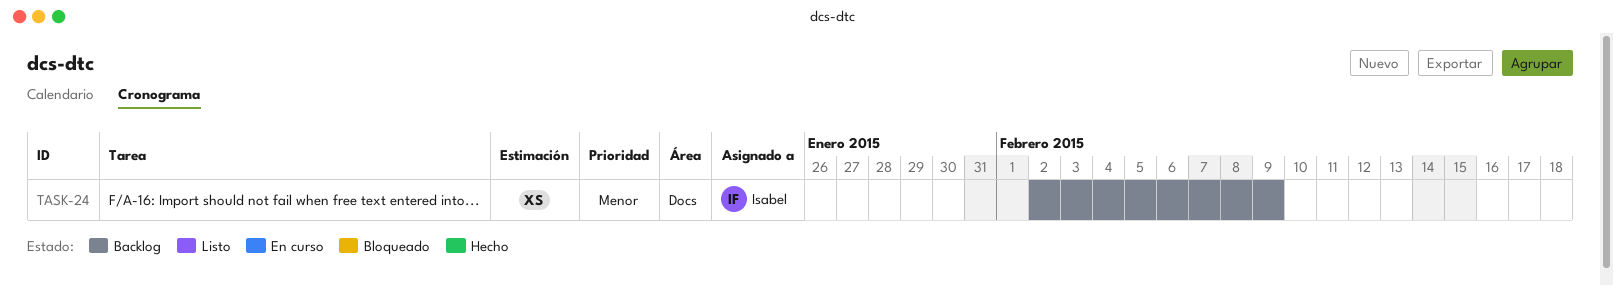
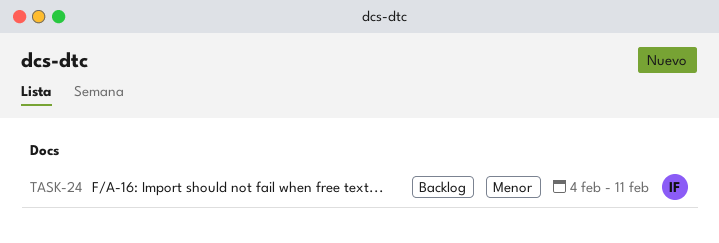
TASK-24, start: Feb 2 -> Feb 4
TASK-24, due: Feb 9 -> Feb 11

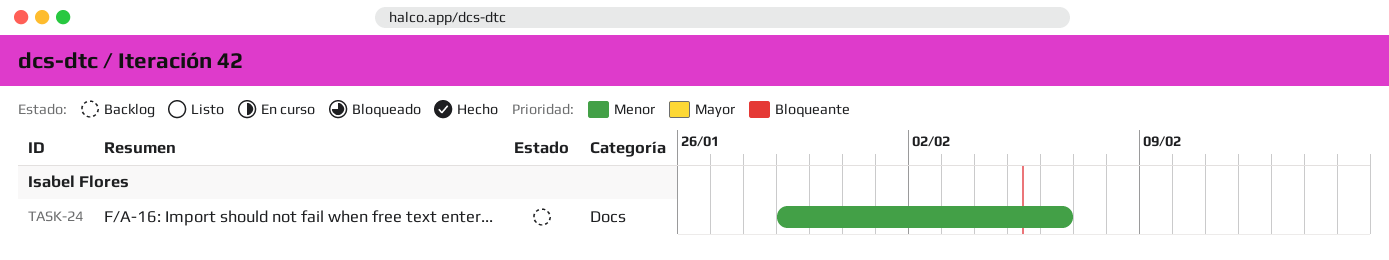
TASK-24, start: Feb 4 -> Jan 29
TASK-24, due: Feb 11 -> Feb 6

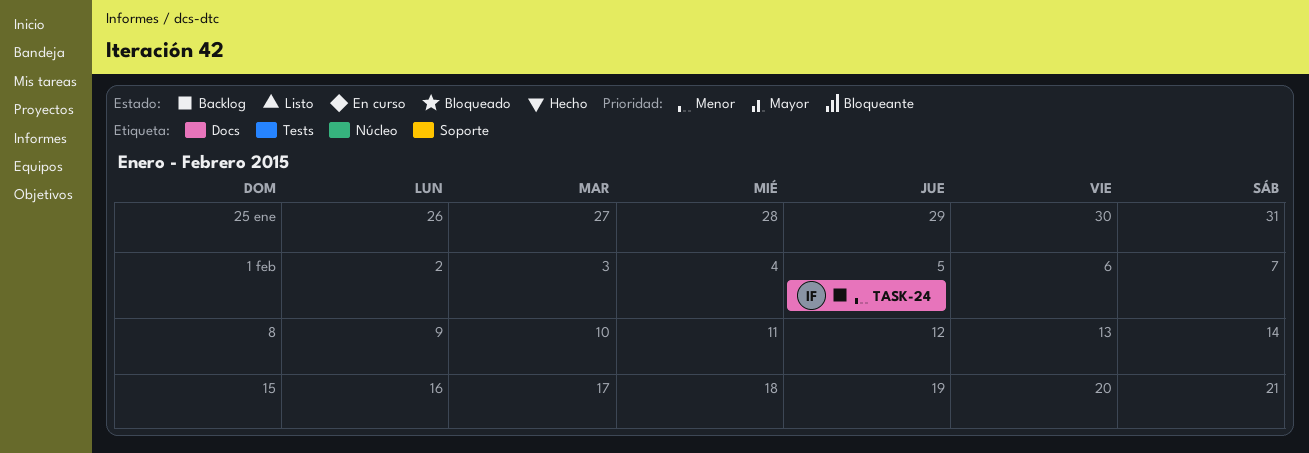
TASK-24, start: Jan 29 -> Feb 5
TASK-24, due: Feb 6 -> Feb 5

